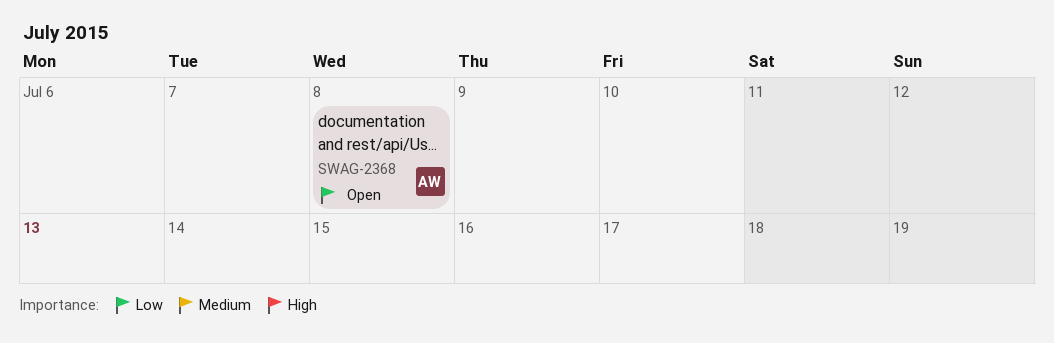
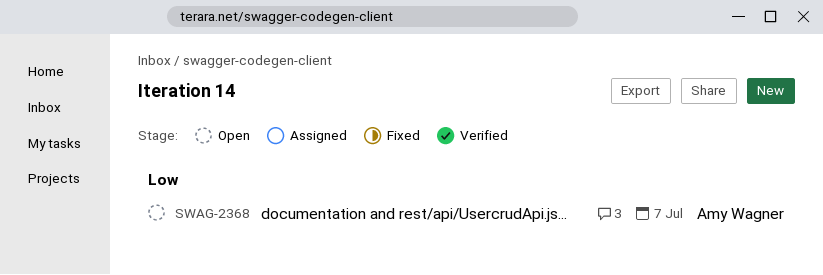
SWAG-2368, due: Jul 8 -> Jul 7

